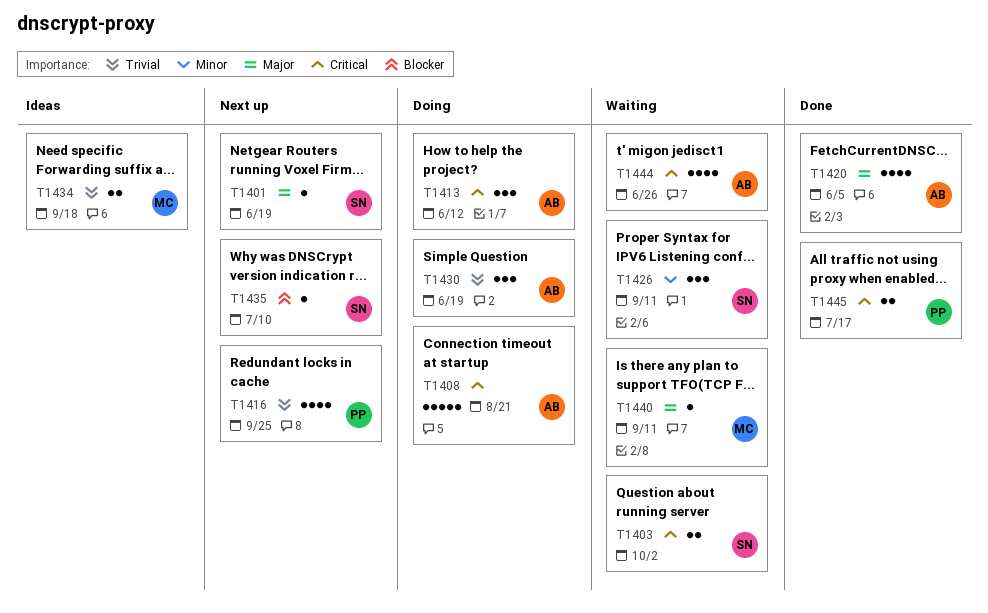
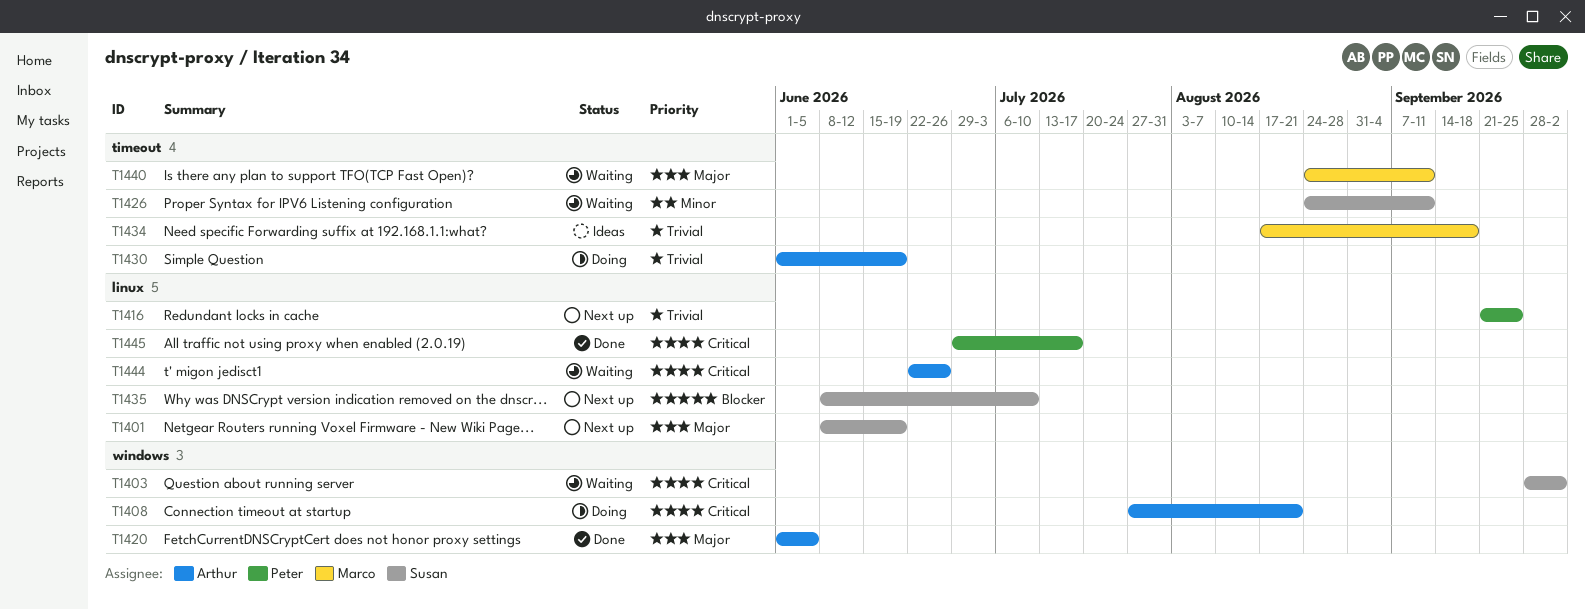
T1413: present -> none

